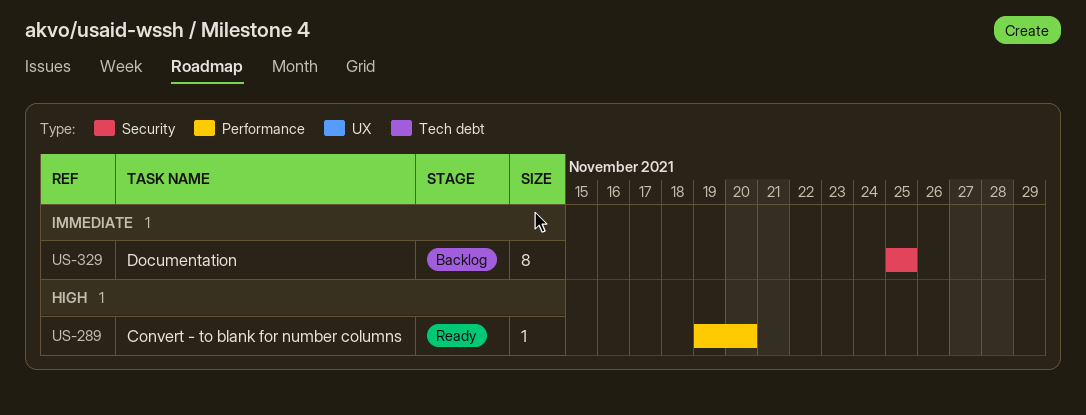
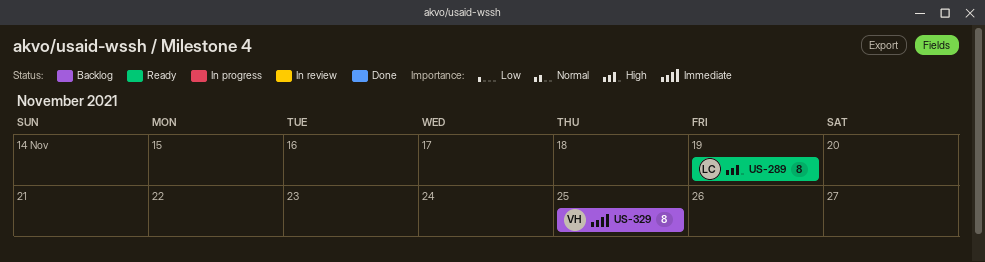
US-289, estimate: 1 -> 8
US-289, due: Nov 20 -> Nov 19

